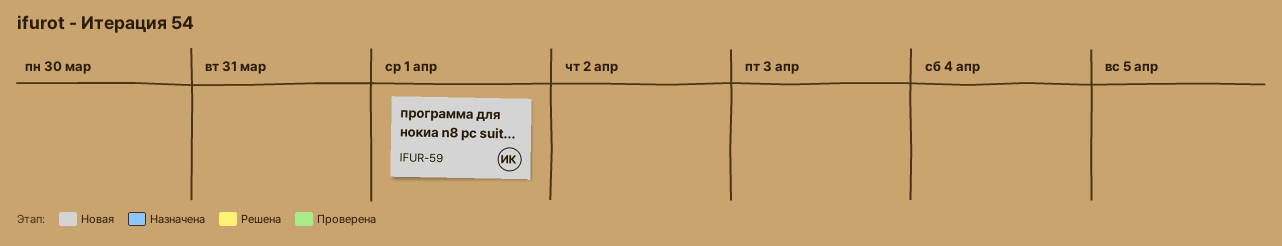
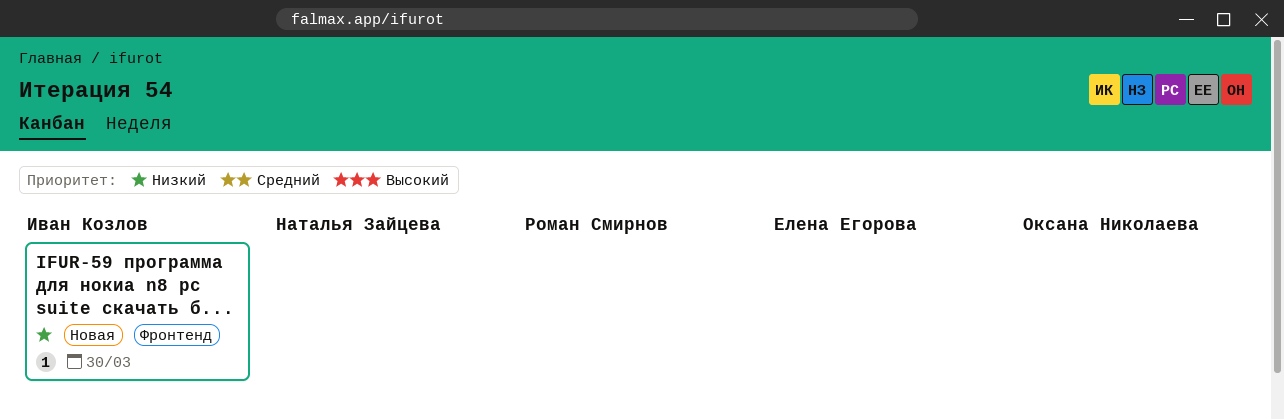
IFUR-59, due: Apr 1 -> Mar 30

